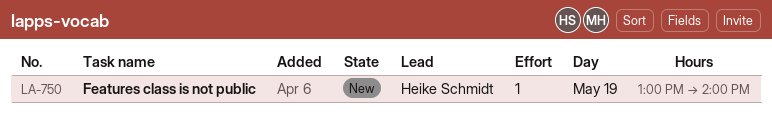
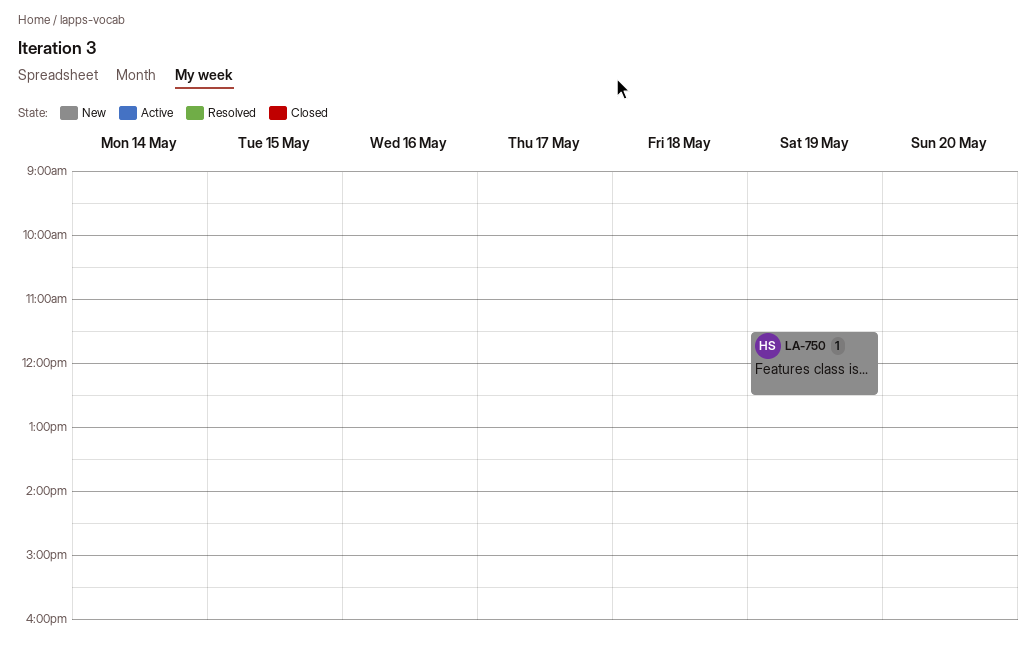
LA-750, begins: 13:00 -> 11:30
LA-750, ends: 14:00 -> 12:30

